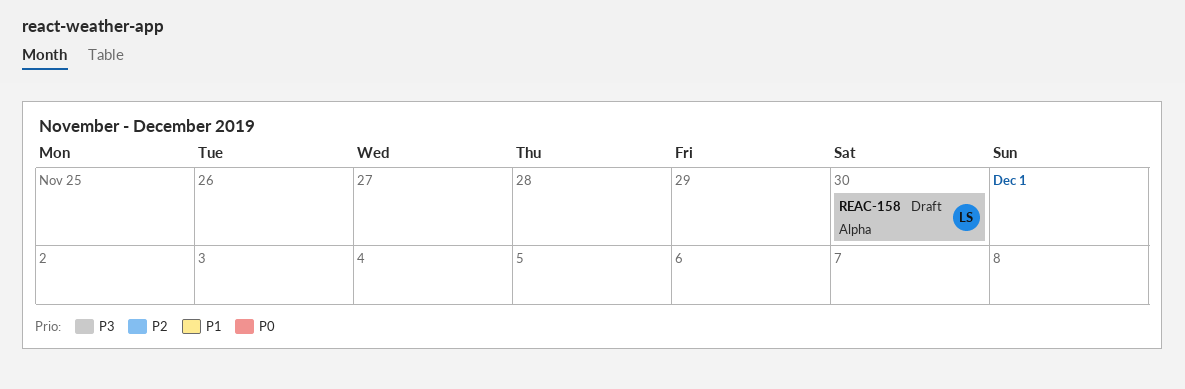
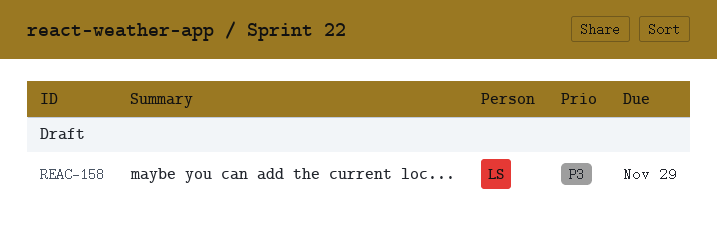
REAC-158, due: Nov 30 -> Nov 29

